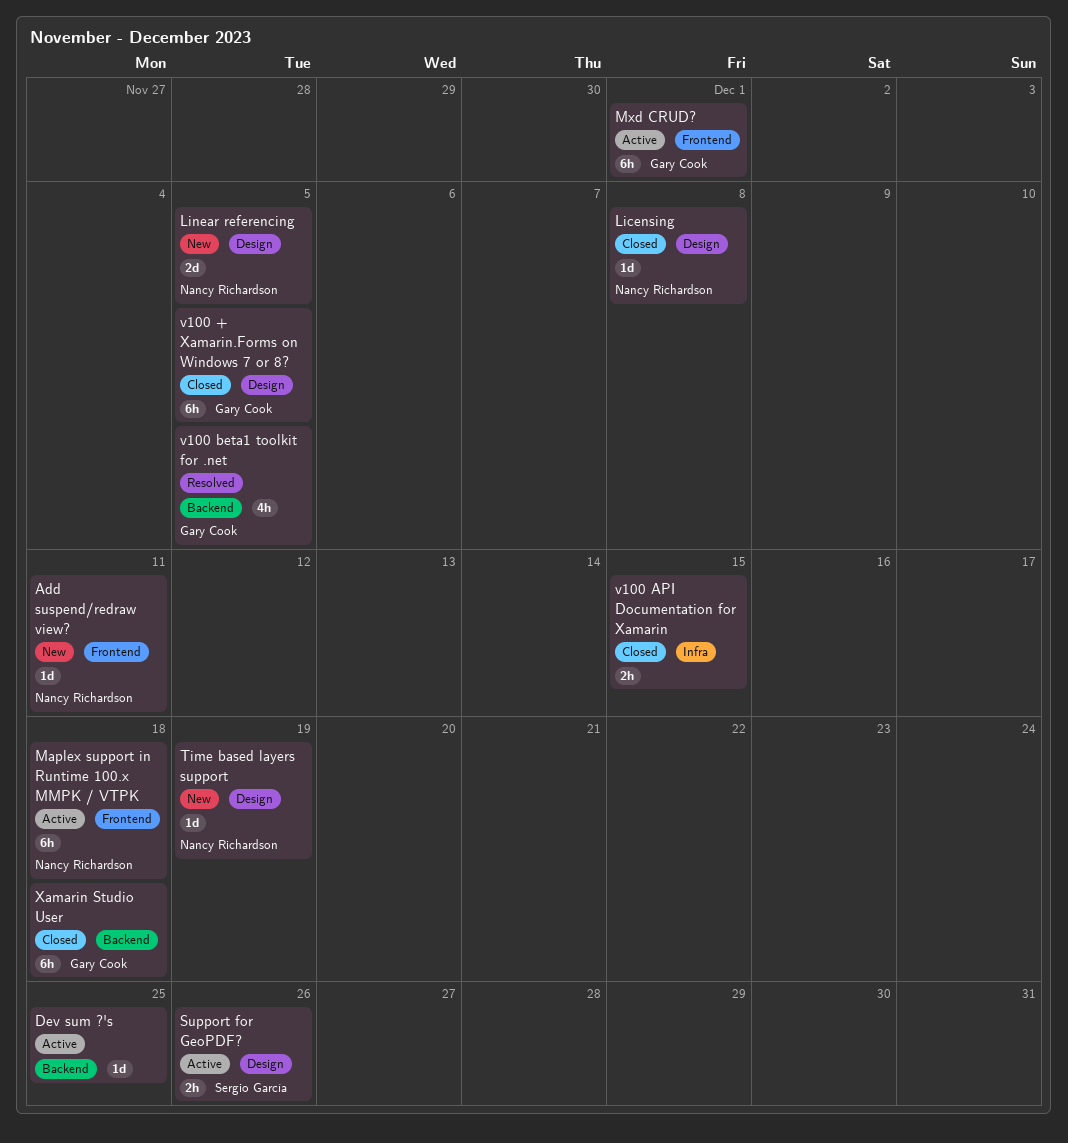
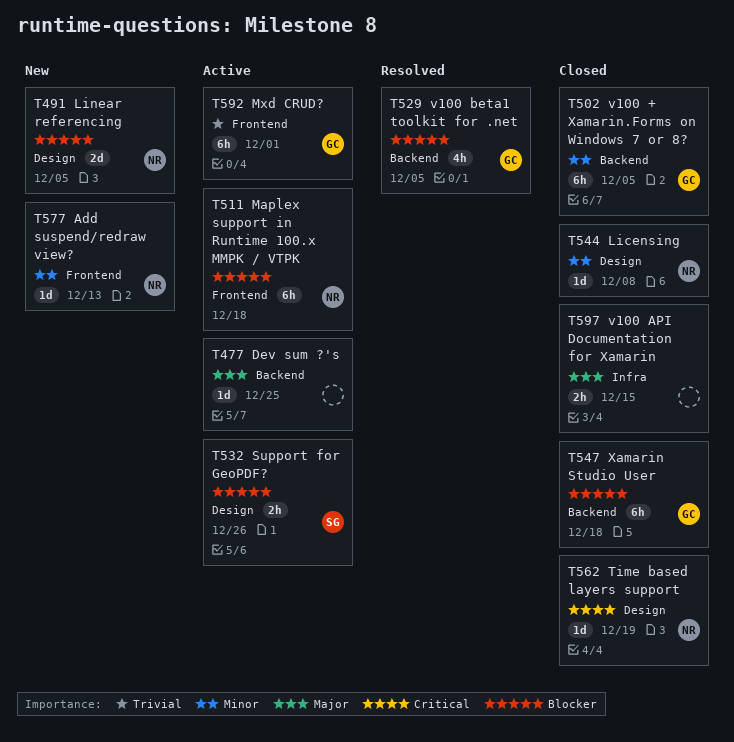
Add suspend/redraw view?, due: Dec 11 -> Dec 13
Time based layers support, status: New -> Closed
v100 + Xamarin.Forms on Windows 7 or 8?, label: Design -> Backend

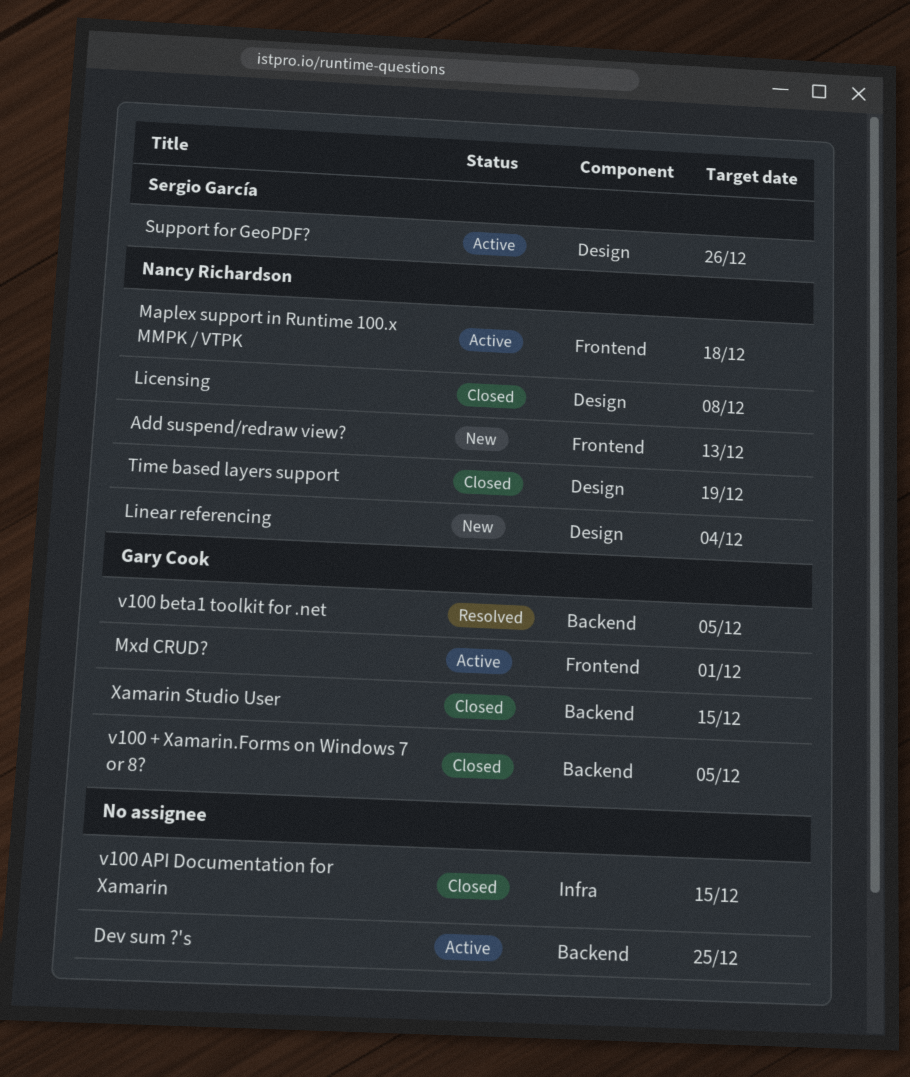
Linear referencing, due: Dec 5 -> Dec 4
Xamarin Studio User, due: Dec 18 -> Dec 15

